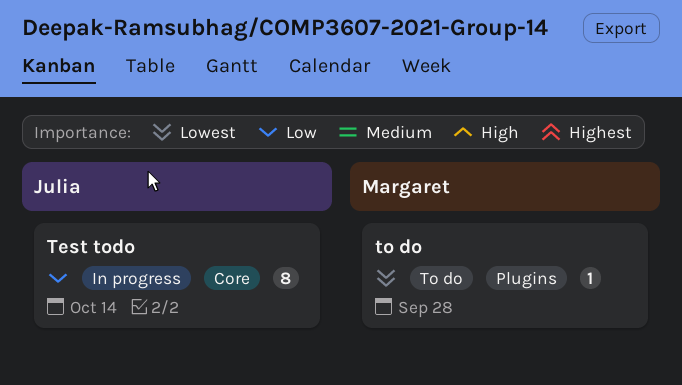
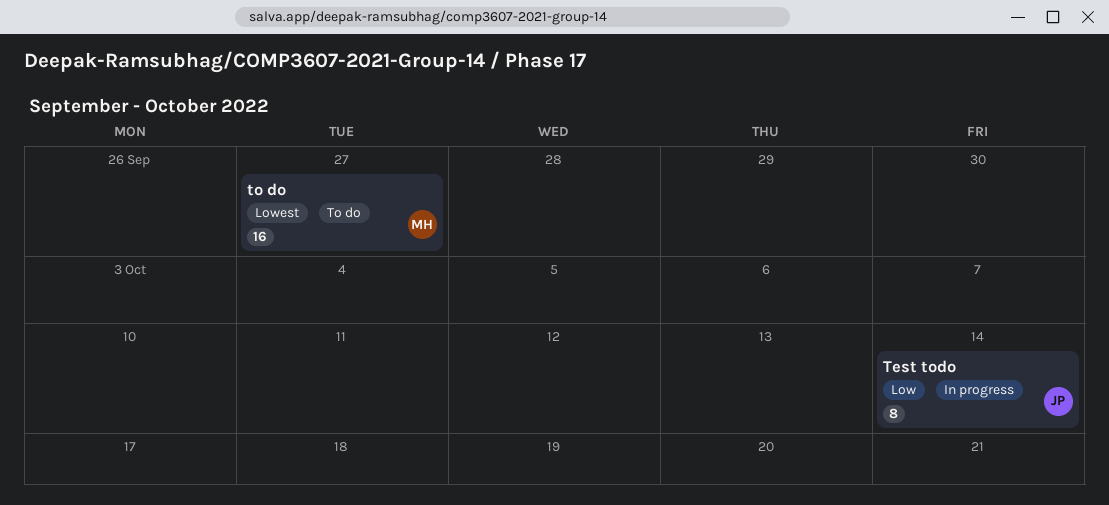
to do, estimate: 1 -> 16
to do, due: Sep 28 -> Sep 27

